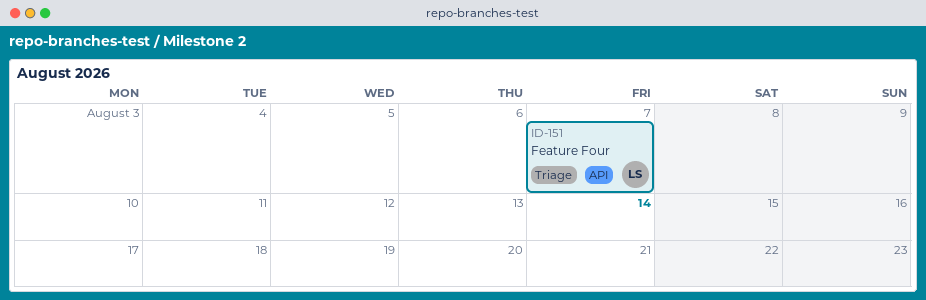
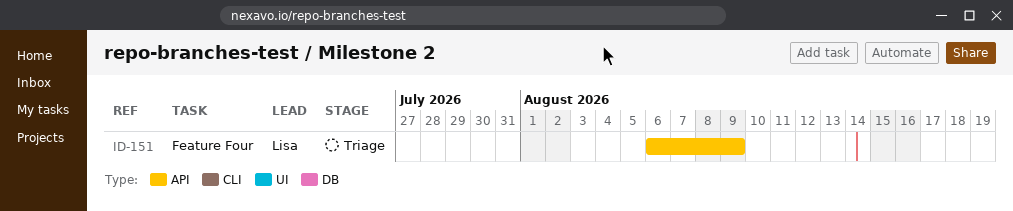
ID-151, due: Aug 7 -> Aug 9

